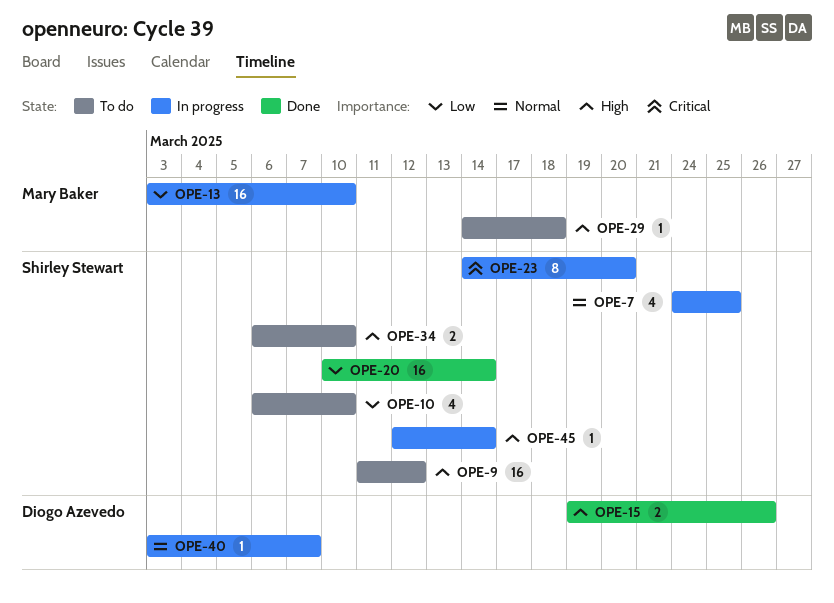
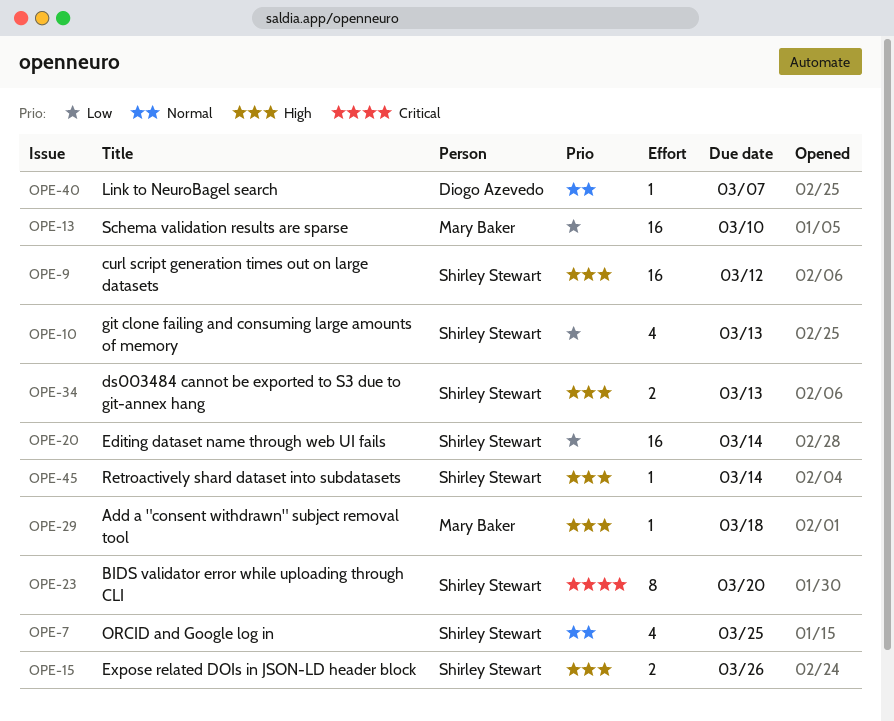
OPE-10, due: Mar 10 -> Mar 13
OPE-15, owner: Diogo Azevedo -> Shirley Stewart
OPE-34, due: Mar 10 -> Mar 13

